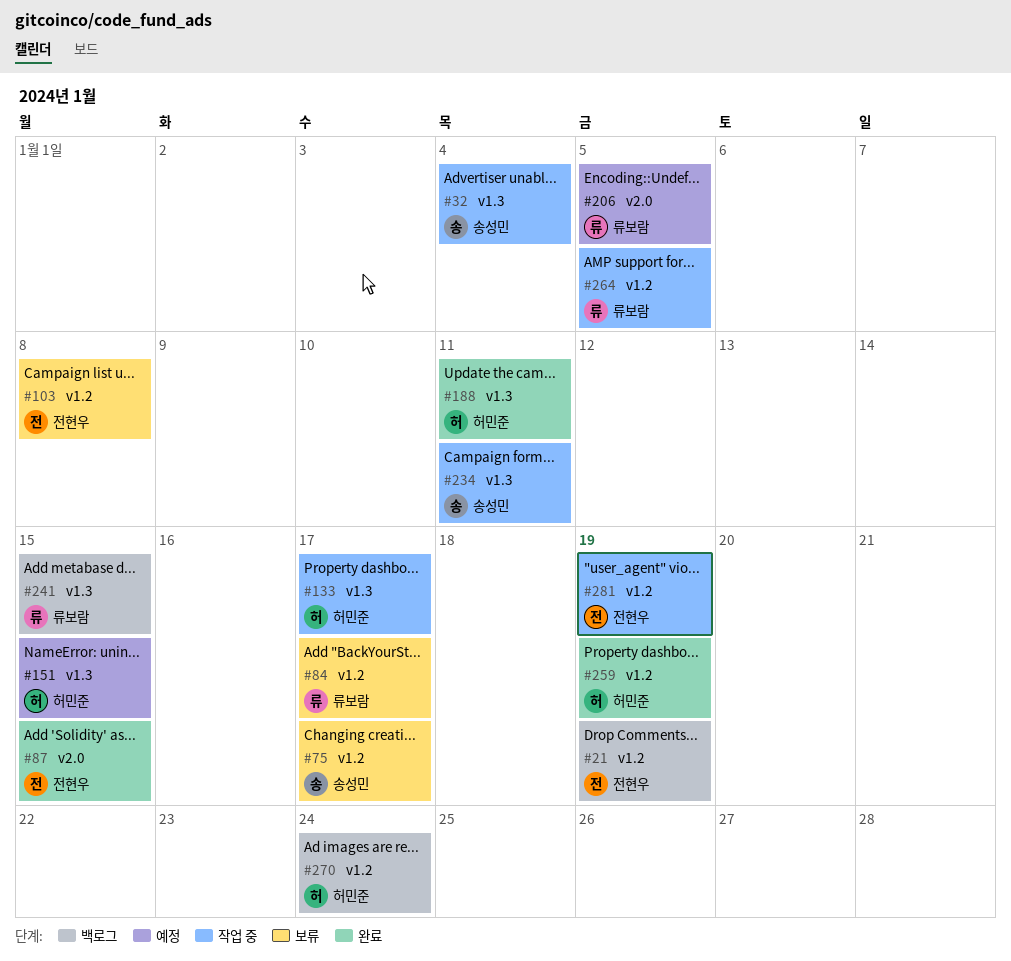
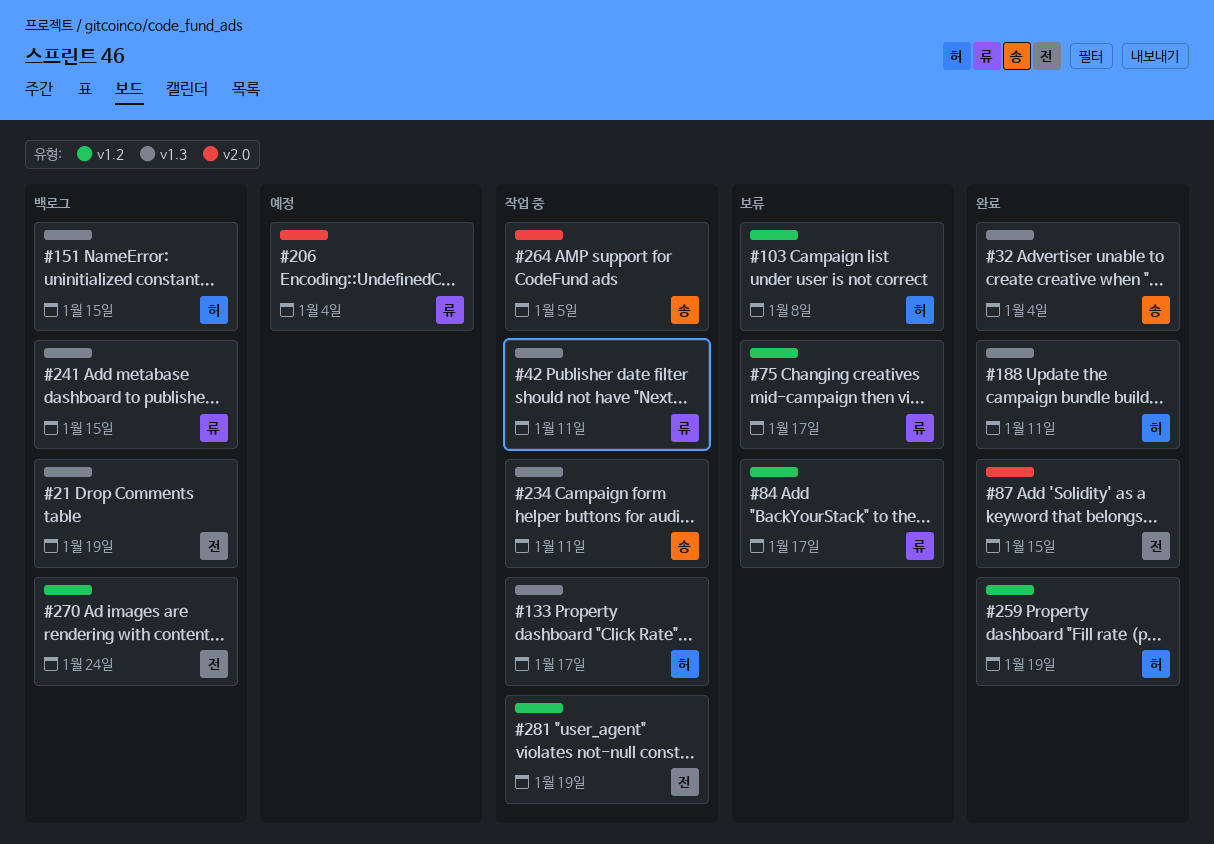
#21, label: v1.2 -> v1.3
#32, status: 작업 중 -> 완료
#42: none -> present
#75, owner: 송성민 -> 류보람
#103, owner: 전현우 -> 허민준
#151, status: 예정 -> 백로그
#206, due: Jan 5 -> Jan 4
#264, owner: 류보람 -> 송성민
#264, label: v1.2 -> v2.0
#270, owner: 허민준 -> 전현우

